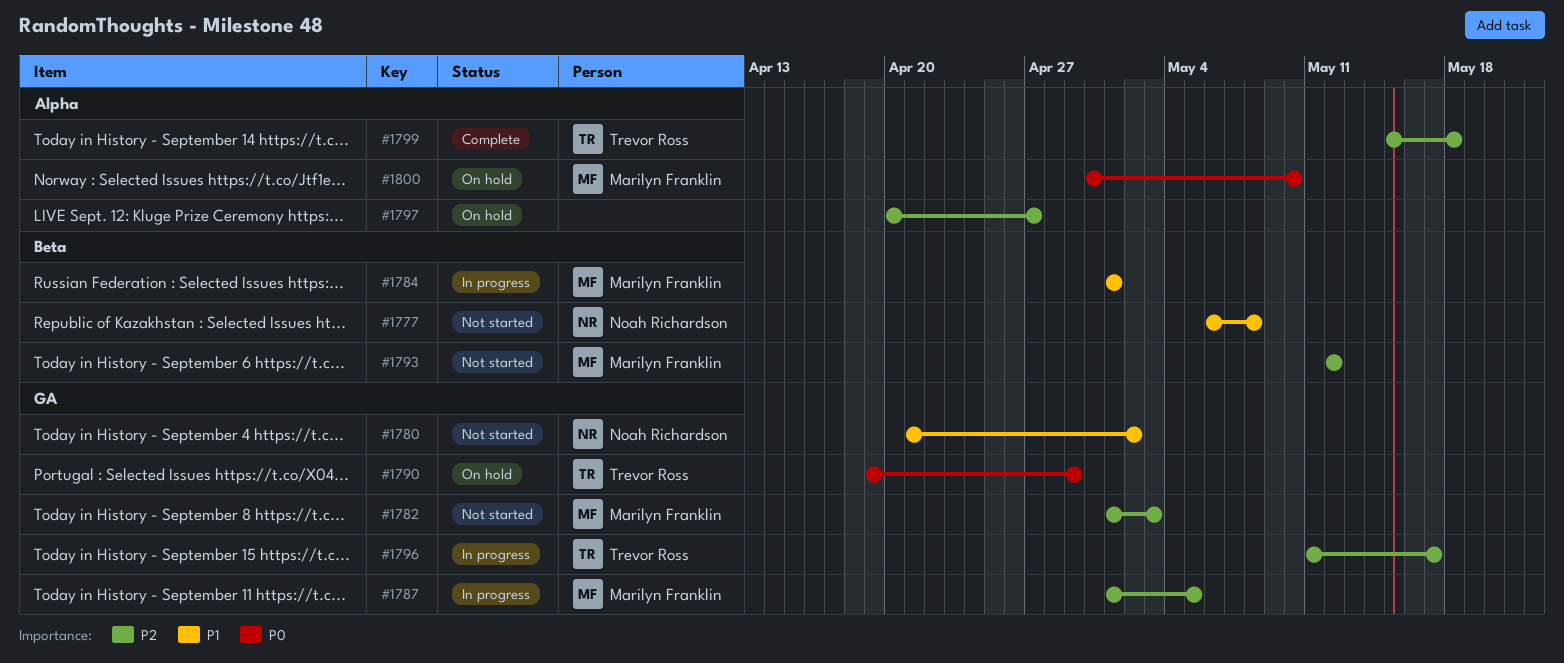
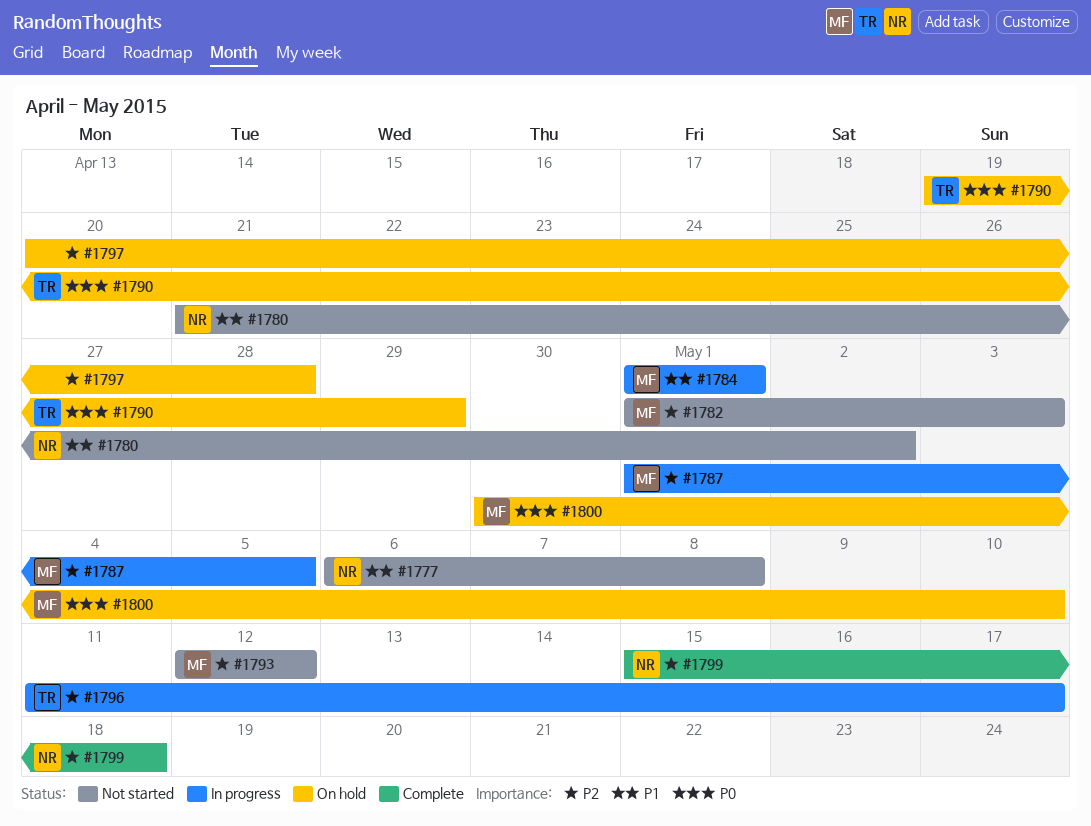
#1797, due: Apr 27 -> Apr 28
#1799, owner: Trevor Ross -> Noah Richardson

